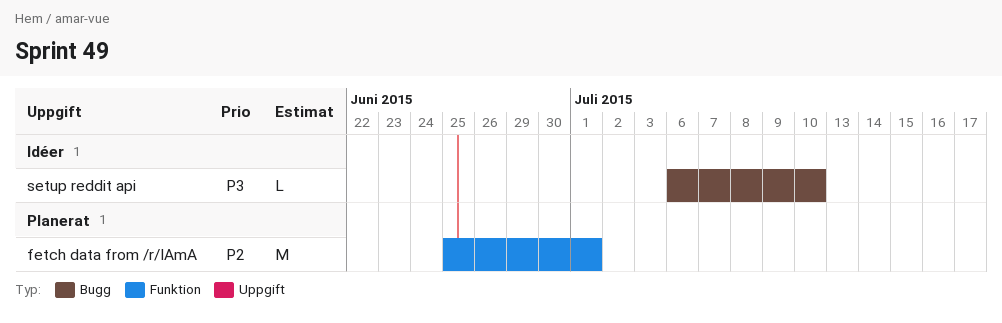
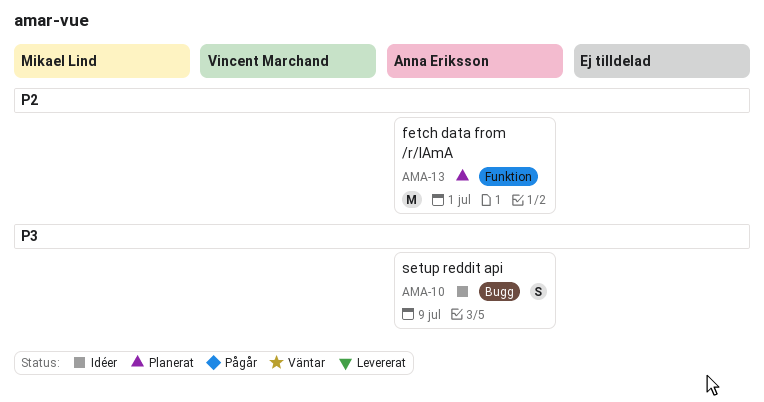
setup reddit api, estimate: L -> S
setup reddit api, due: Jul 10 -> Jul 9

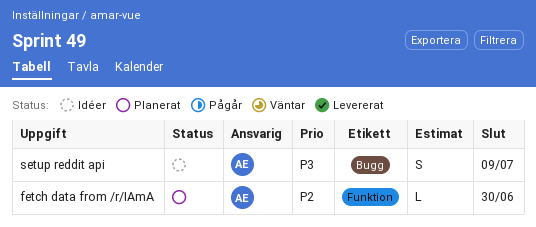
fetch data from /r/IAmA, estimate: M -> L
fetch data from /r/IAmA, due: Jul 1 -> Jun 30

